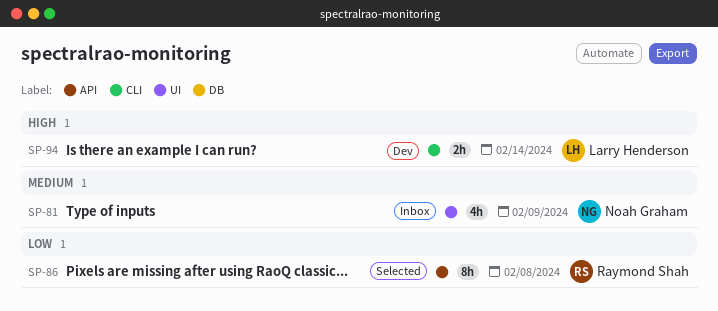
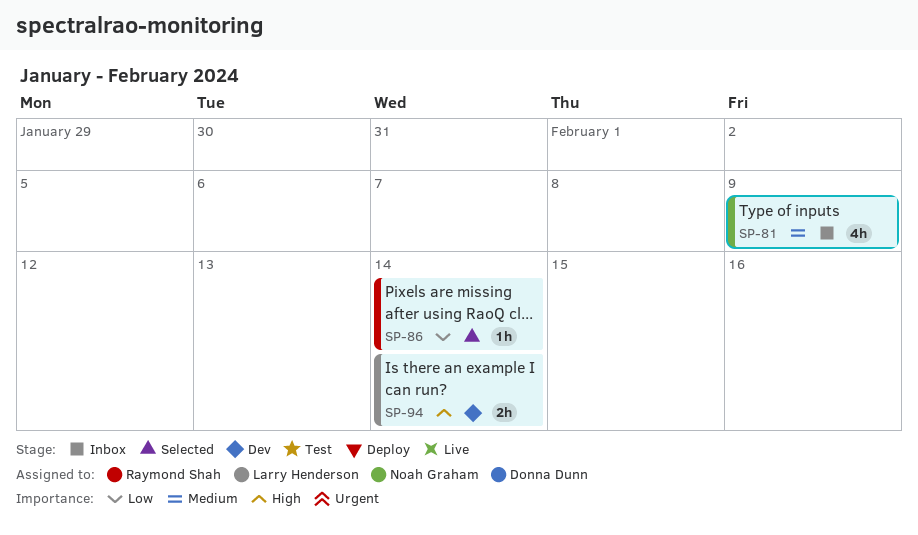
SP-86, estimate: 8h -> 1h
SP-86, due: Feb 8 -> Feb 14

